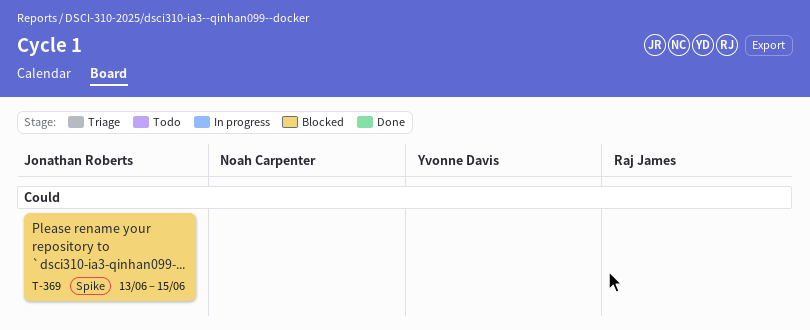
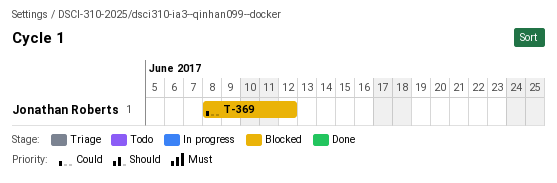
T-369, start: Jun 13 -> Jun 8
T-369, due: Jun 15 -> Jun 12

